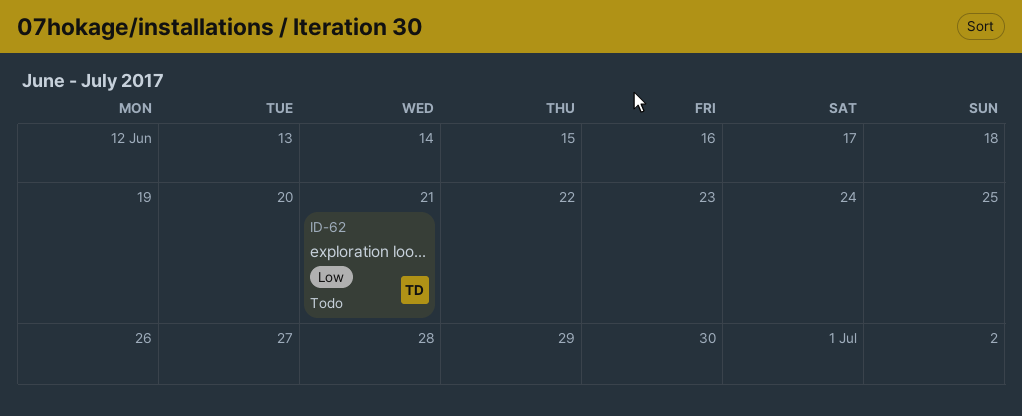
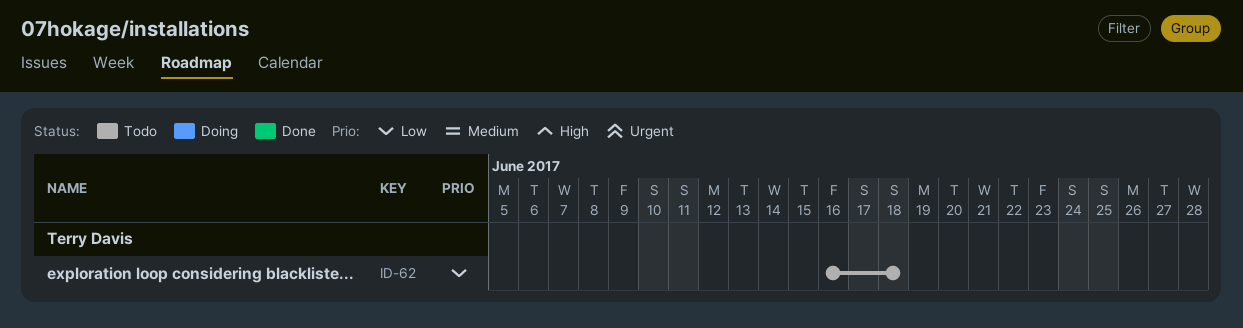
ID-62, due: Jun 21 -> Jun 18

